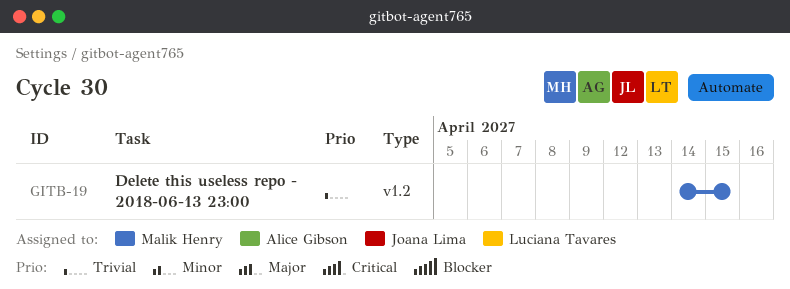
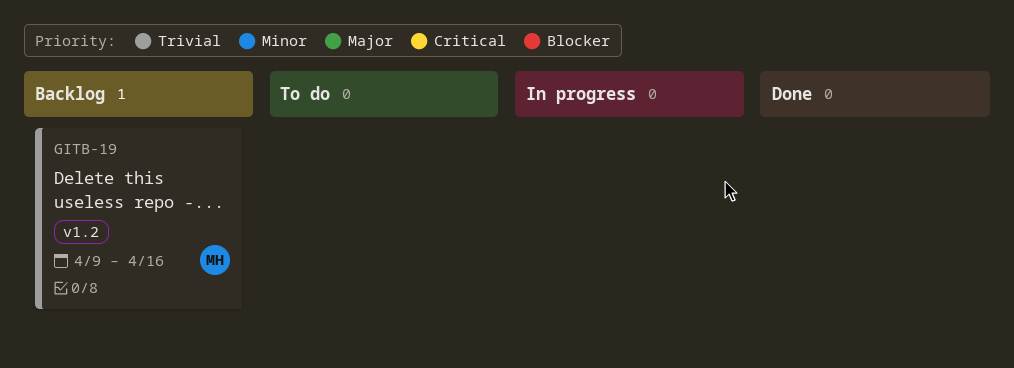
GITB-19, start: Apr 14 -> Apr 9
GITB-19, due: Apr 15 -> Apr 16

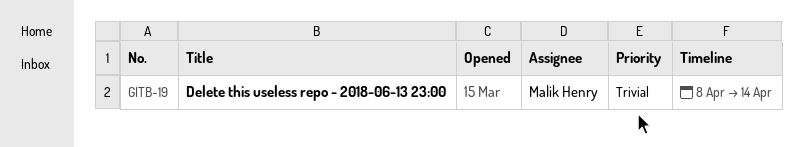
GITB-19, start: Apr 9 -> Apr 8
GITB-19, due: Apr 16 -> Apr 14

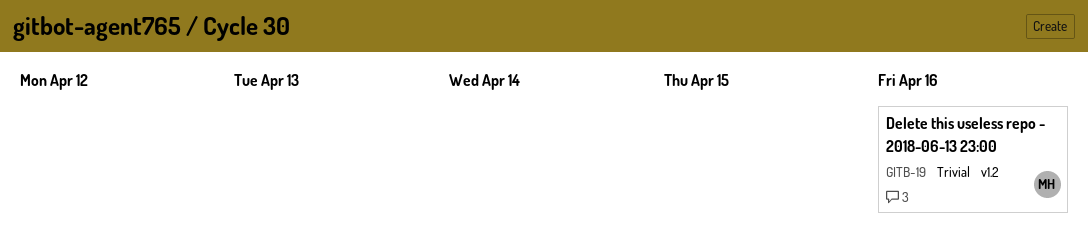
GITB-19, due: Apr 14 -> Apr 16

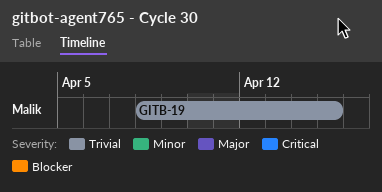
GITB-19, due: Apr 16 -> Apr 15

